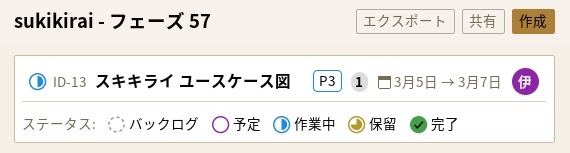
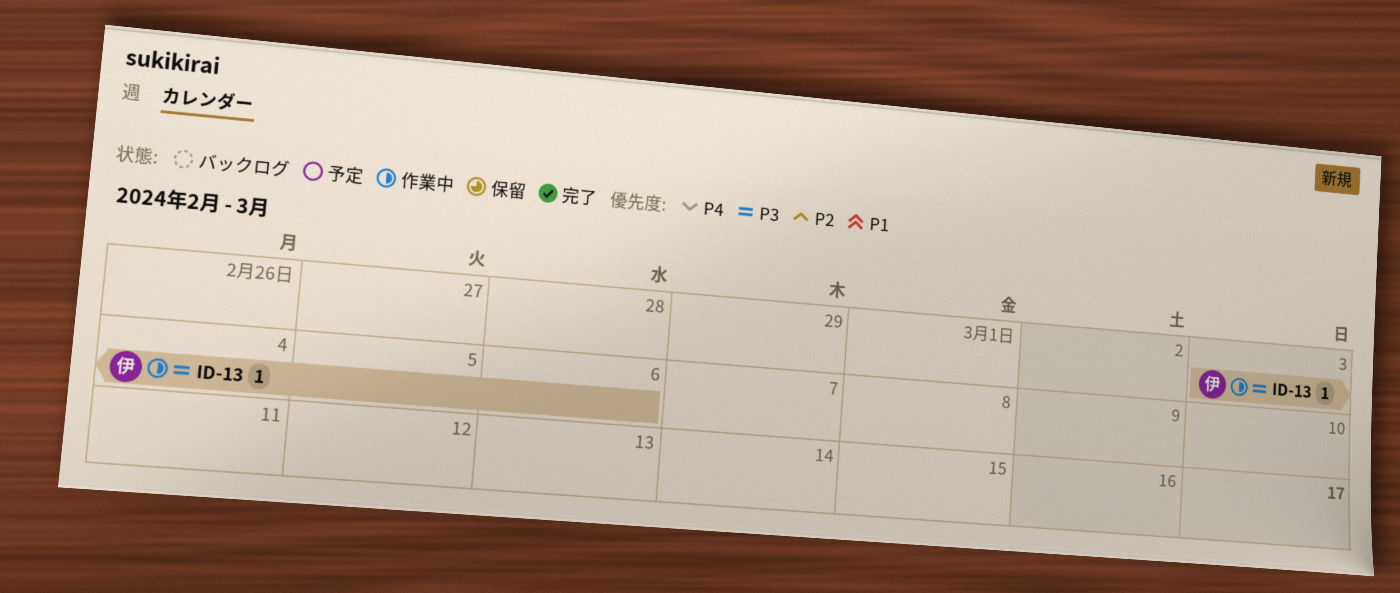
ID-13, start: Mar 5 -> Mar 3
ID-13, due: Mar 7 -> Mar 6

